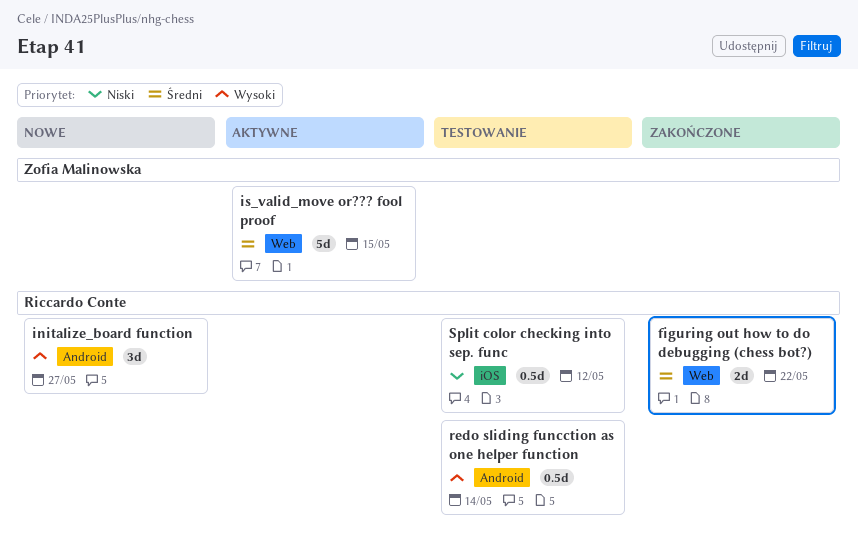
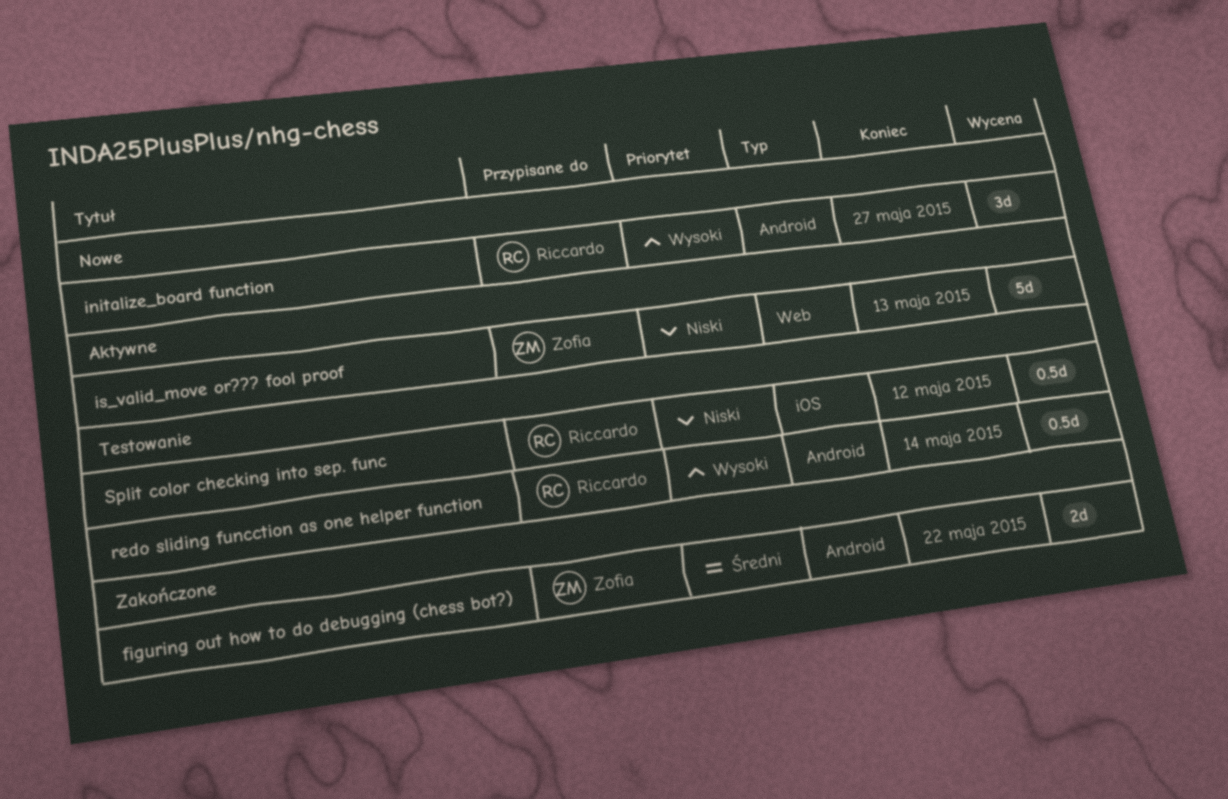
figuring out how to do debugging (chess bot?), owner: Riccardo Conte -> Zofia Malinowska
figuring out how to do debugging (chess bot?), label: Web -> Android
is_valid_move or??? fool proof, priority: Średni -> Niski
is_valid_move or??? fool proof, due: May 15 -> May 13

